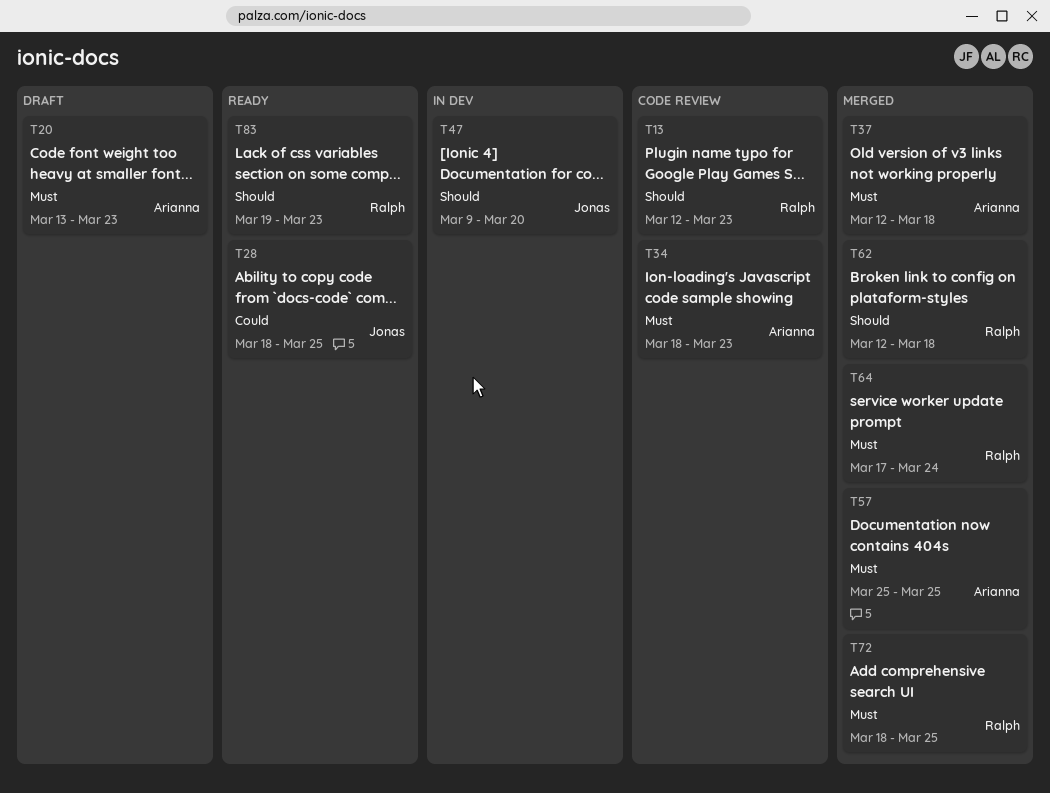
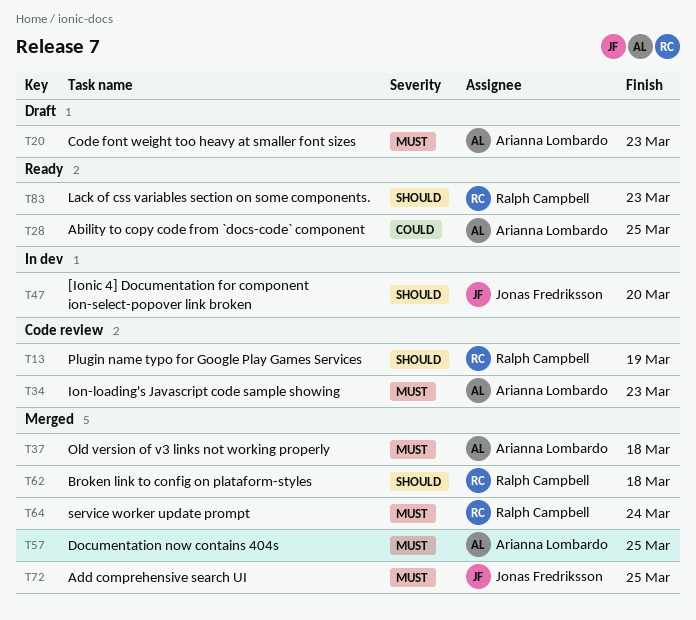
T13, due: Mar 23 -> Mar 19
T28, owner: Jonas Fredriksson -> Arianna Lombardo
T72, owner: Ralph Campbell -> Jonas Fredriksson

